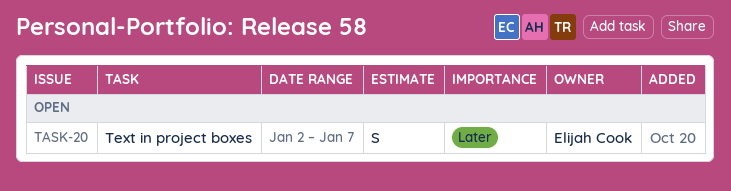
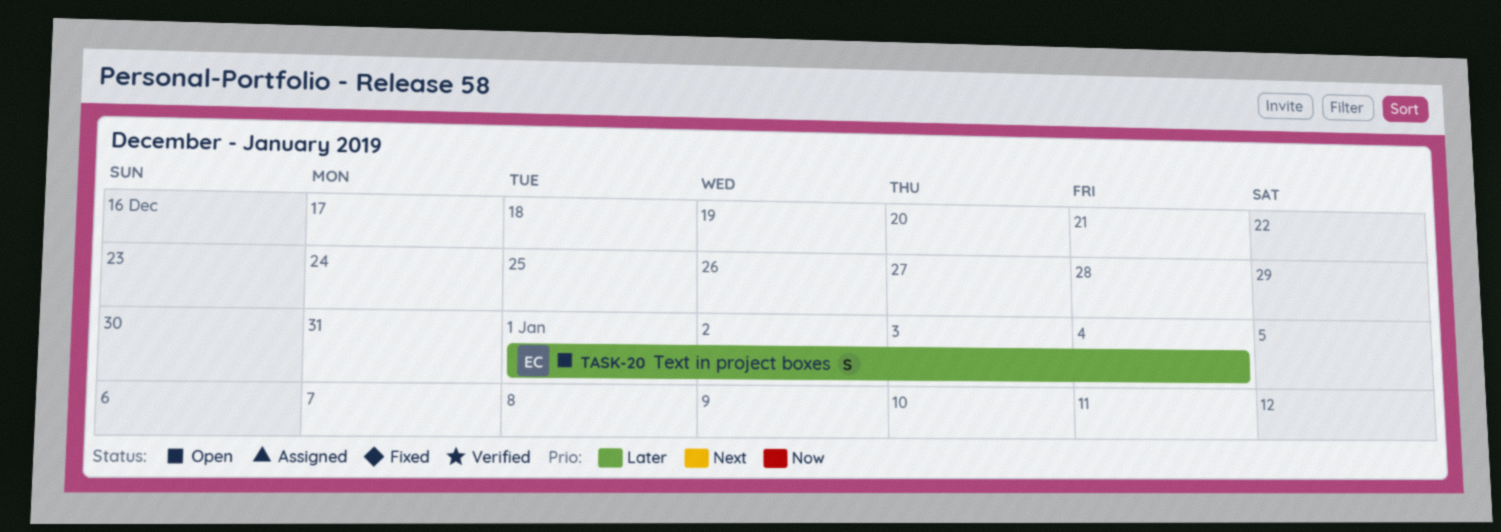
TASK-20, start: Jan 2 -> Jan 1
TASK-20, due: Jan 7 -> Jan 4

